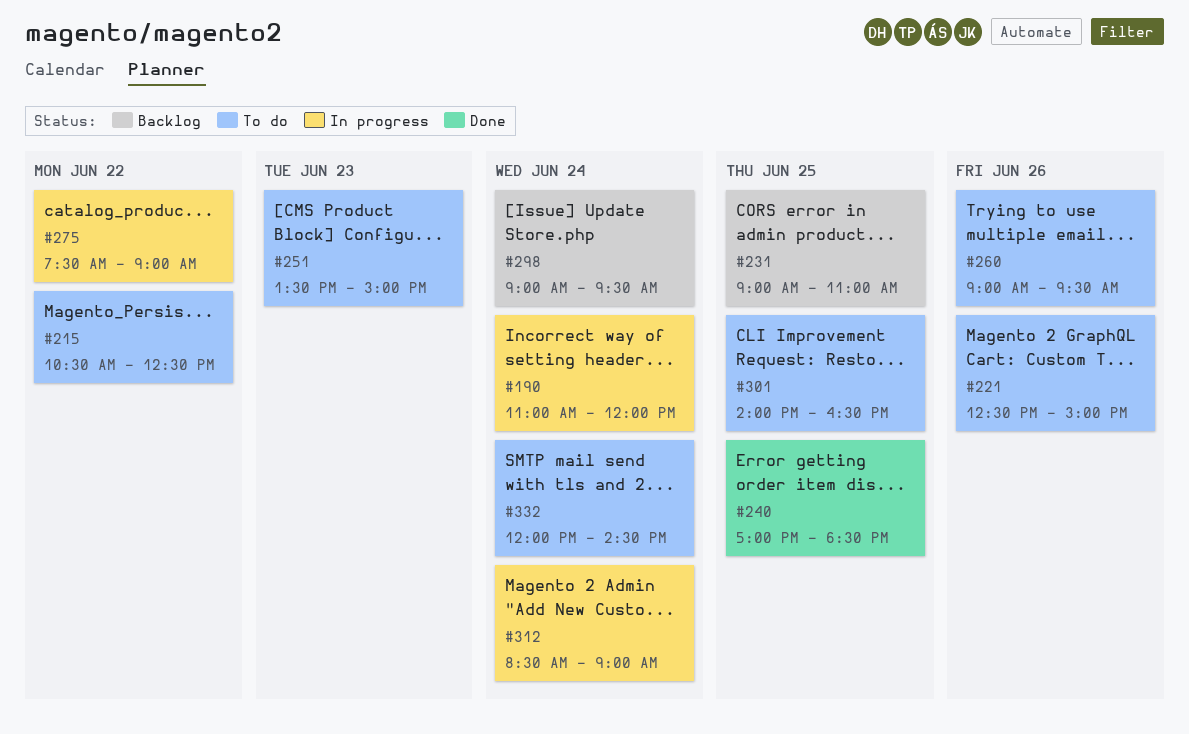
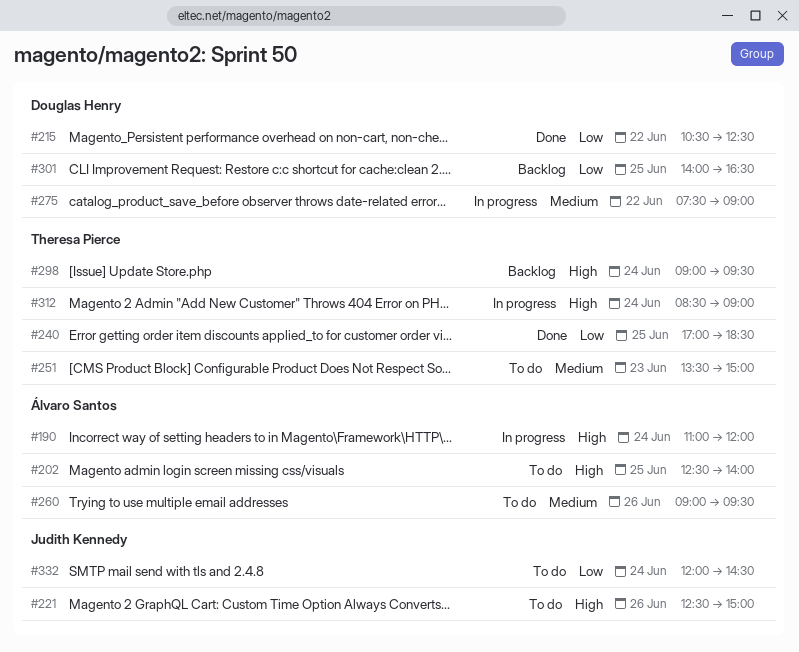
#202: none -> present
#215, status: To do -> Done
#231: present -> none
#301, status: To do -> Backlog

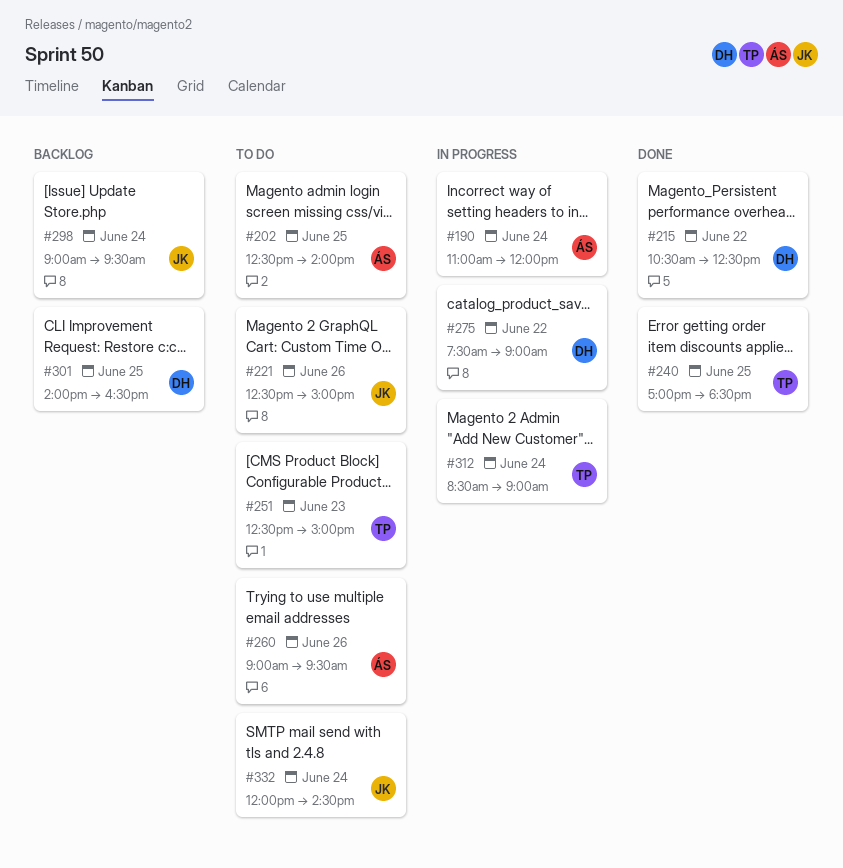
#251, begins: 13:30 -> 12:30
#298, owner: Theresa Pierce -> Judith Kennedy

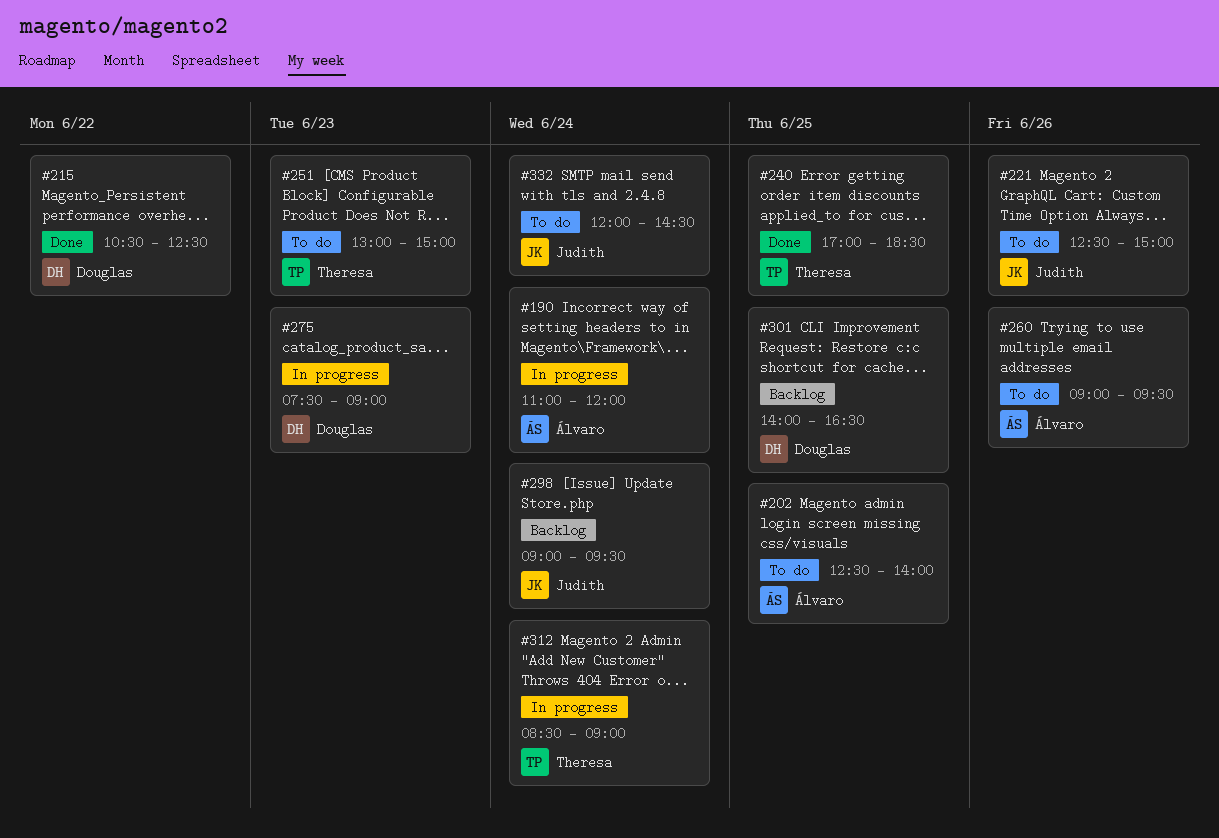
#251, begins: 12:30 -> 13:00
#275, day: Jun 22 -> Jun 23

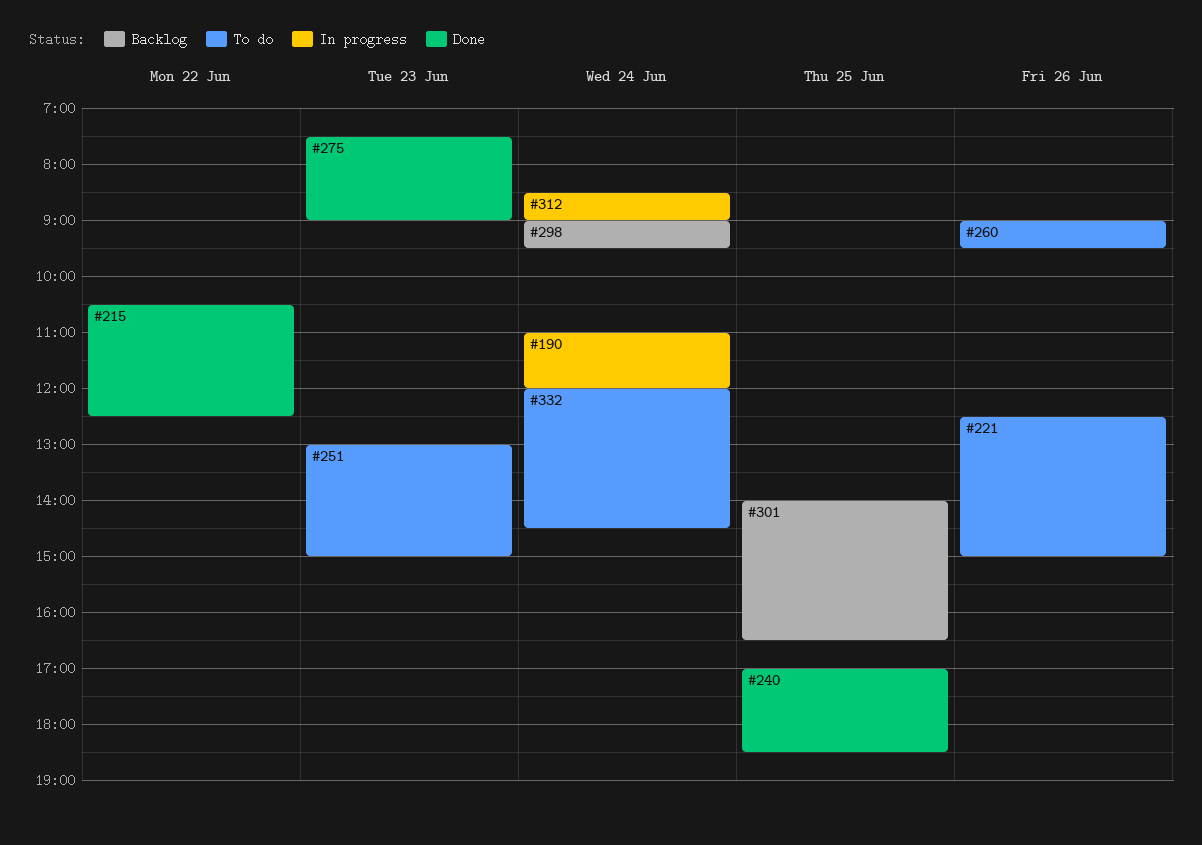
#202: present -> none
#275, status: In progress -> Done

